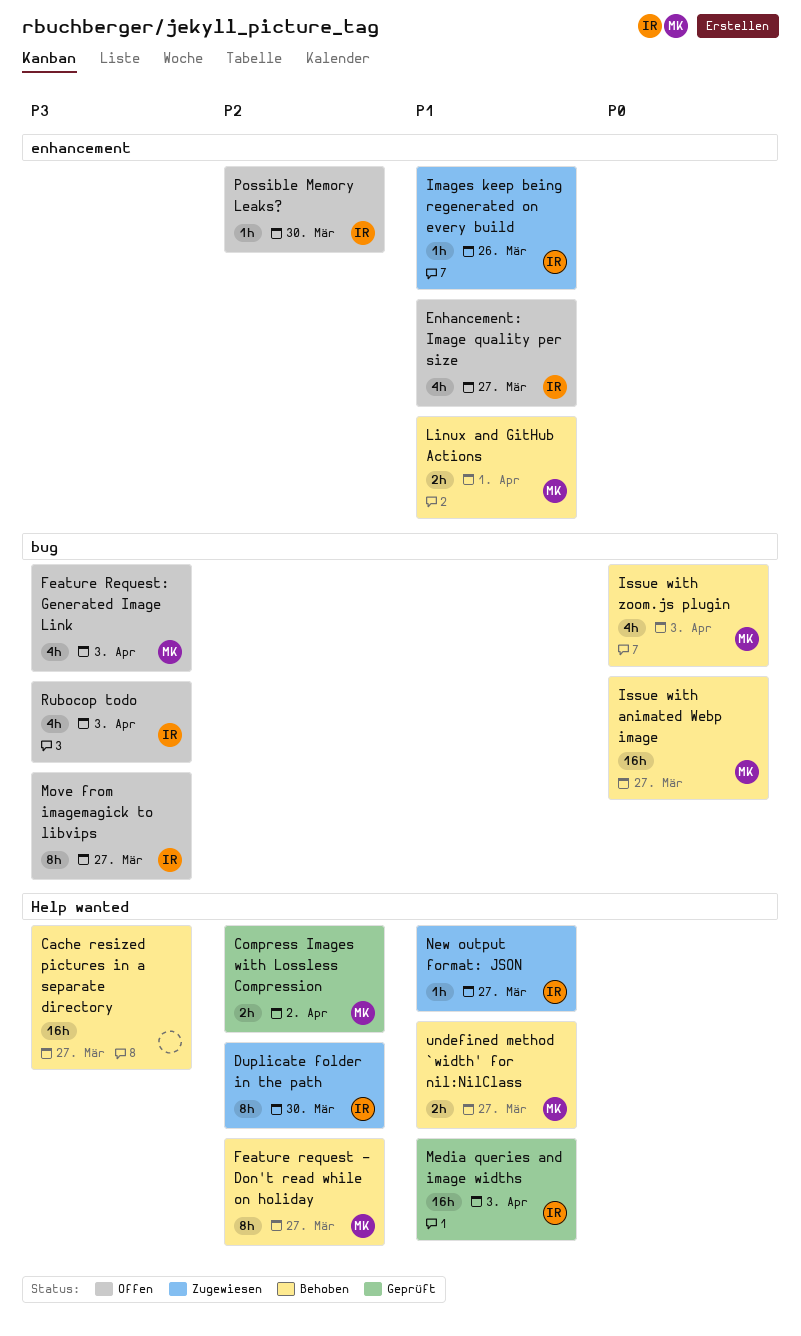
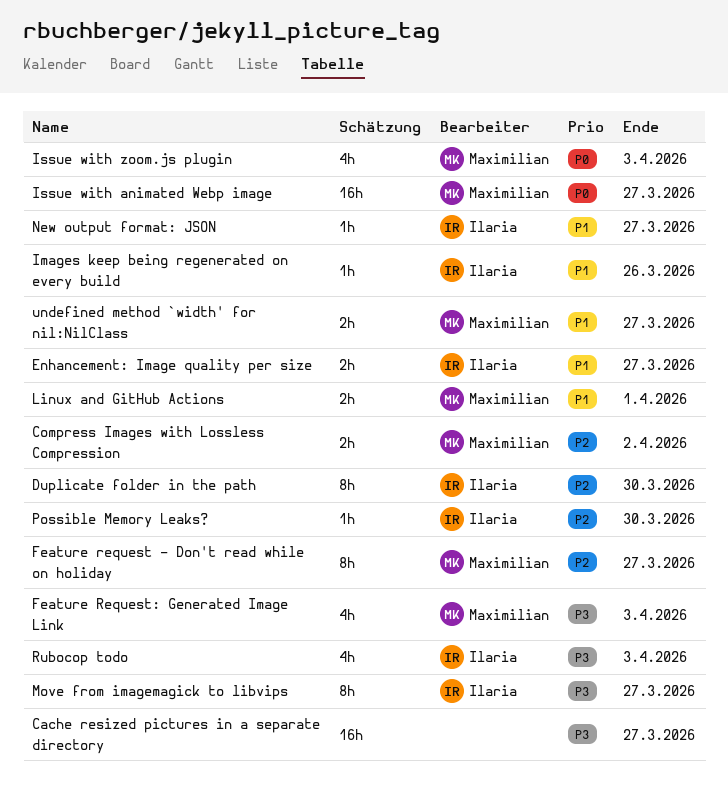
Enhancement: Image quality per size, estimate: 4h -> 2h
Media queries and image widths: present -> none

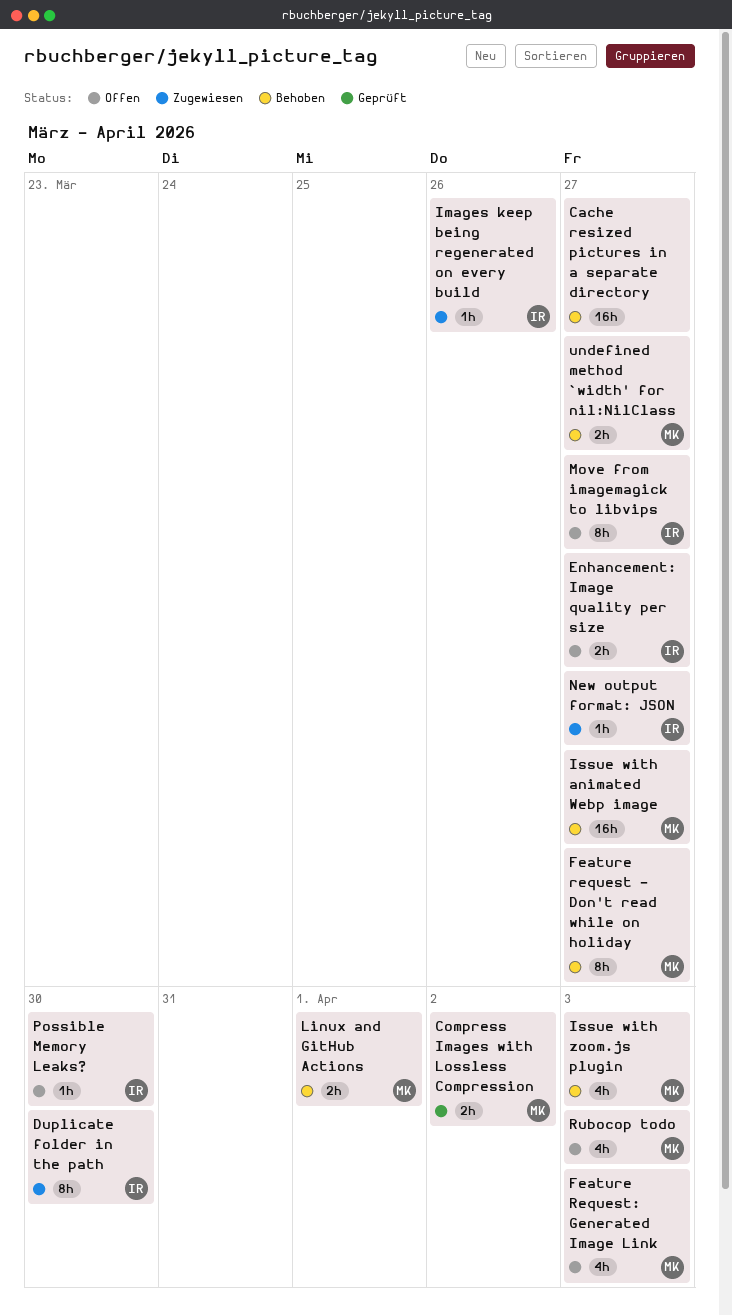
Rubocop todo, owner: Ilaria -> Maximilian

